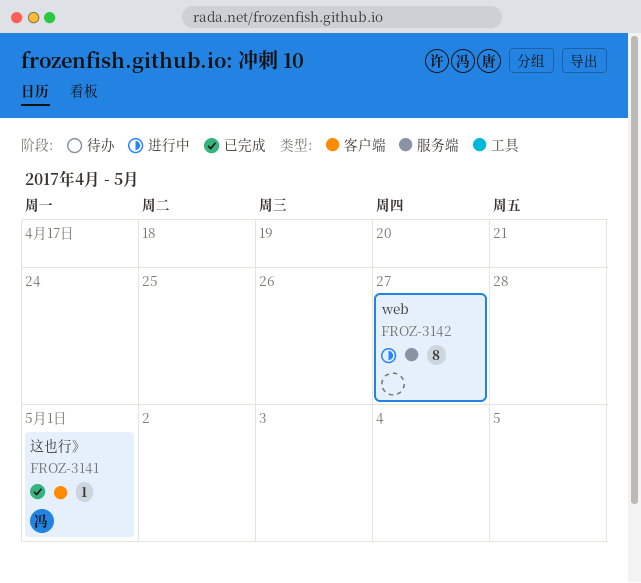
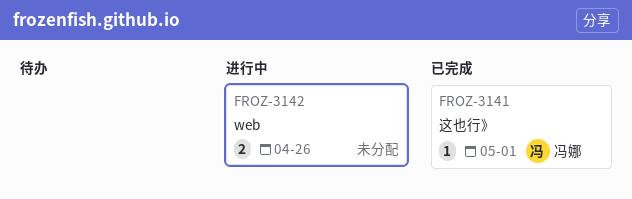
FROZ-3142, estimate: 8 -> 2
FROZ-3142, due: Apr 27 -> Apr 26

